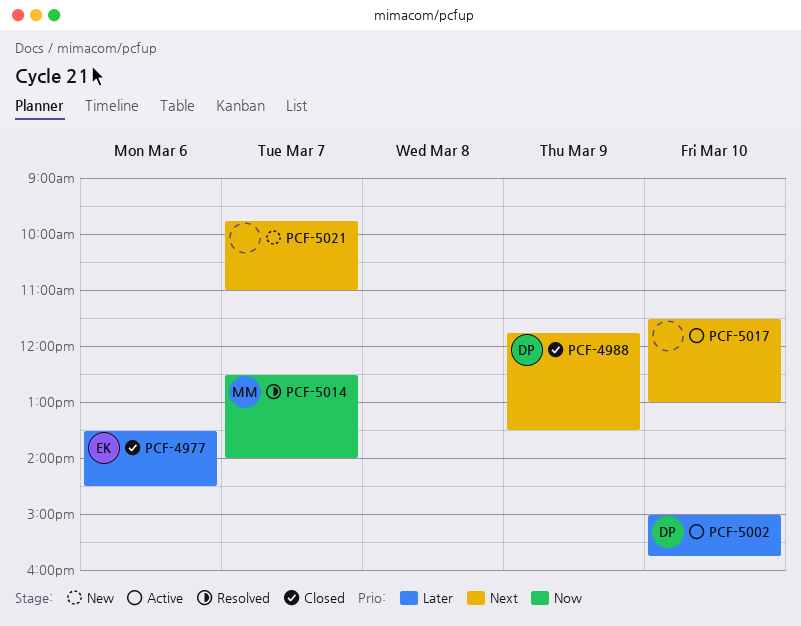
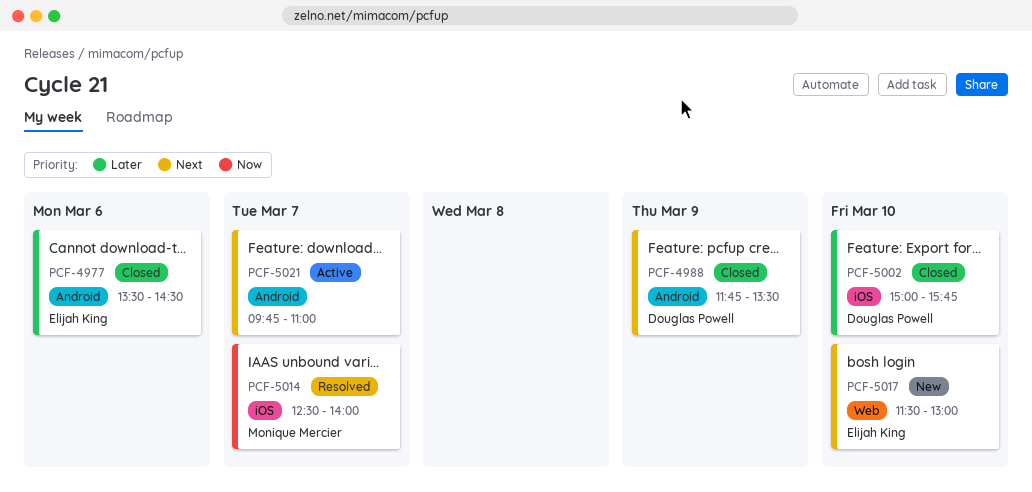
PCF-5002, status: Active -> Closed
PCF-5017, status: Active -> New
PCF-5017, owner: none -> Elijah King
PCF-5021, status: New -> Active

